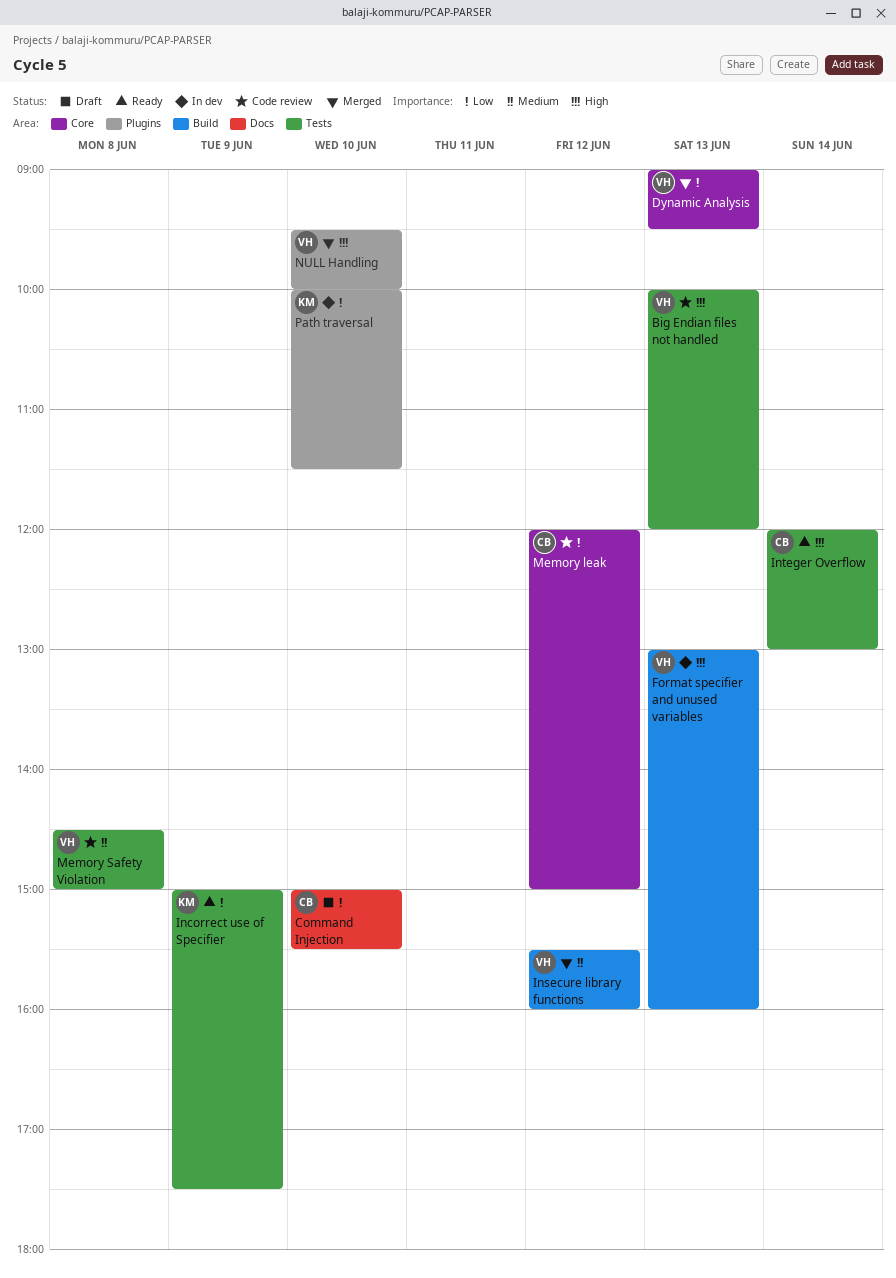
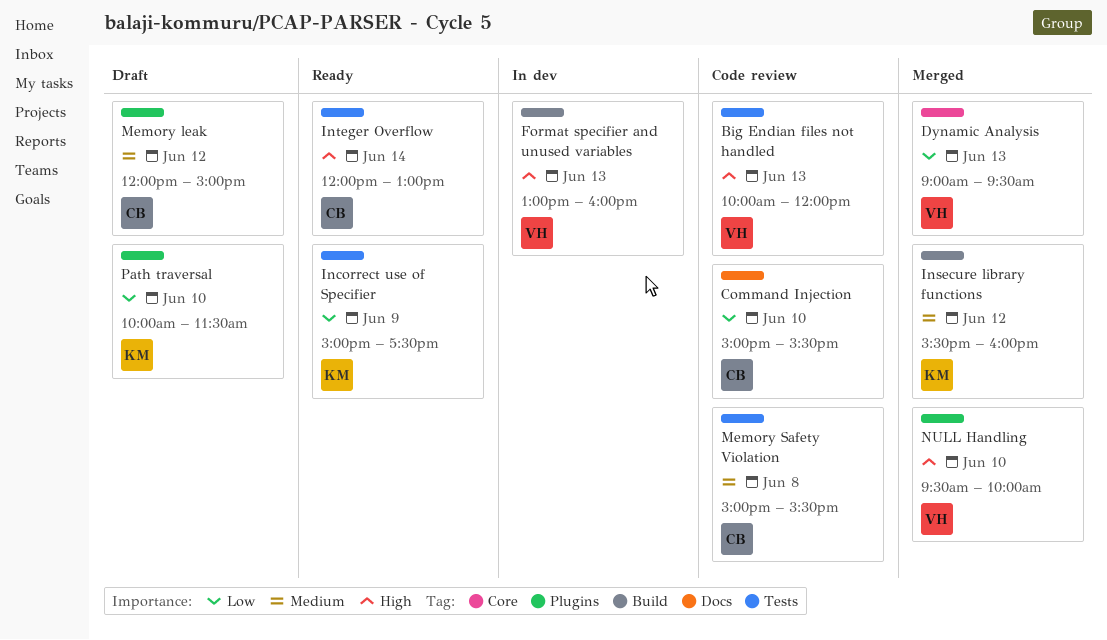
Command Injection, status: Draft -> Code review
Insecure library functions, owner: VH -> KM
Memory leak, status: Code review -> Draft
Memory leak, priority: Low -> Medium
Memory leak, label: Core -> Plugins
Memory Safety Violation, owner: VH -> CB
Memory Safety Violation, begins: 14:30 -> 15:00
Memory Safety Violation, ends: 15:00 -> 15:30
Path traversal, status: In dev -> Draft

